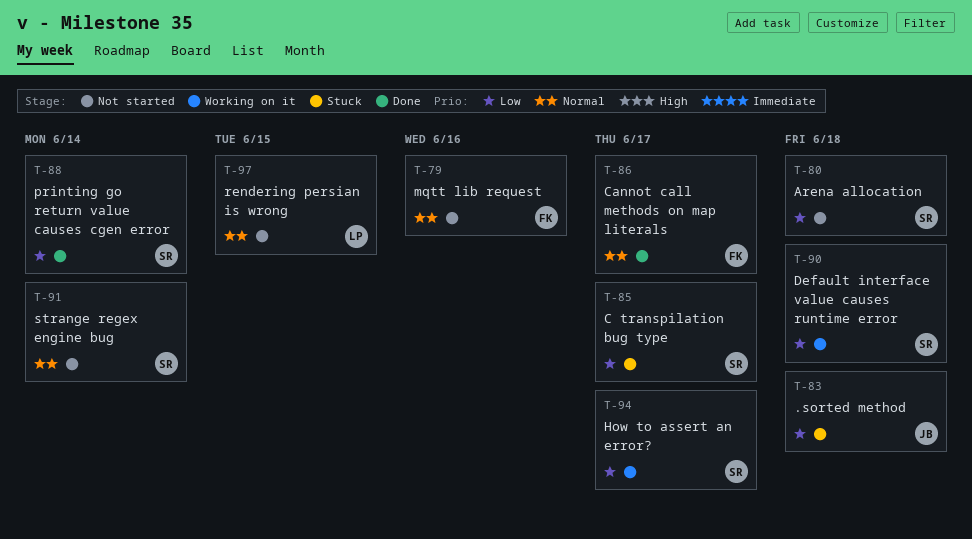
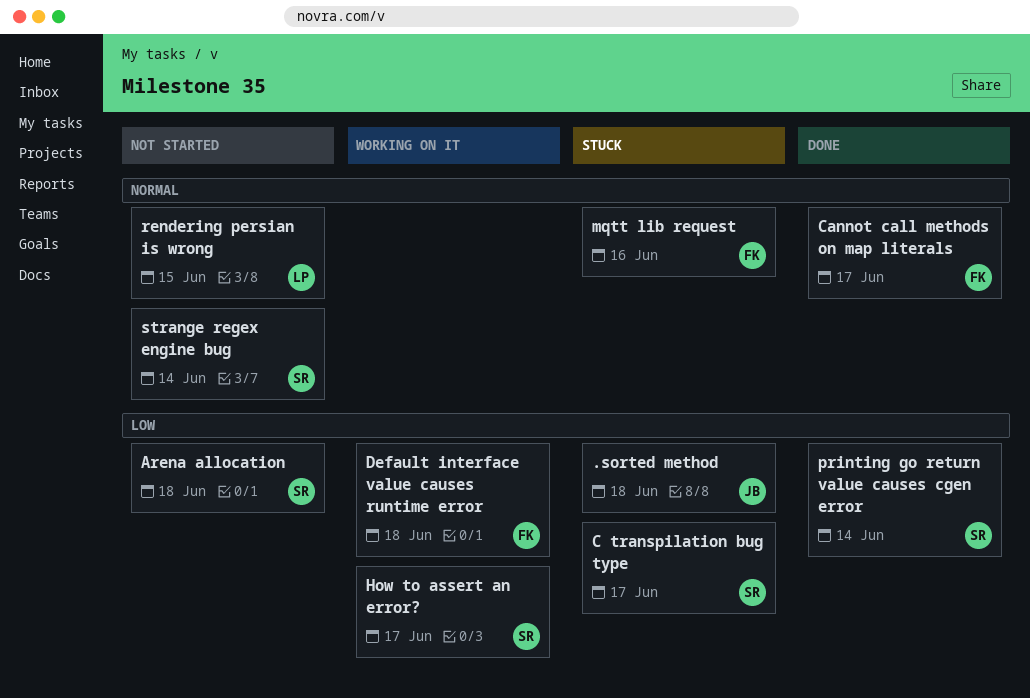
Default interface value causes runtime error, owner: SR -> FK
mqtt lib request, status: Not started -> Stuck

